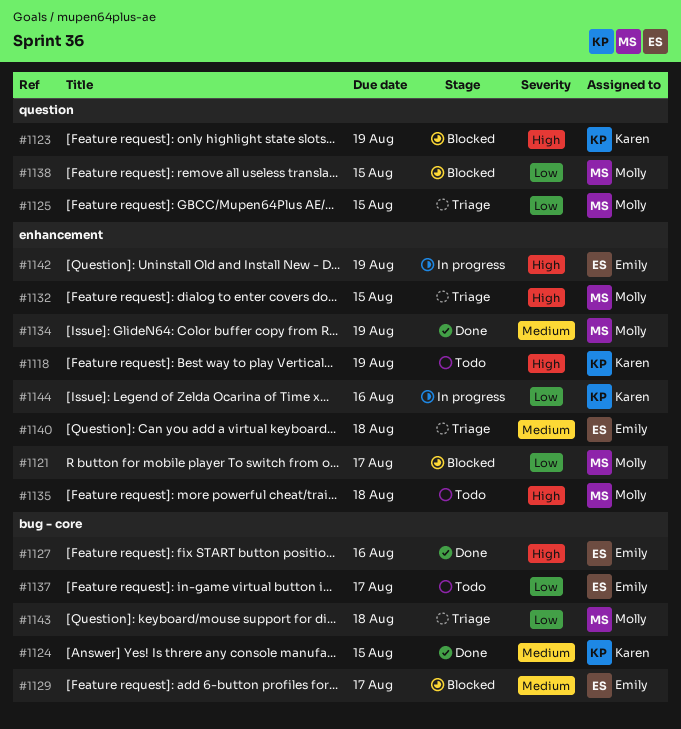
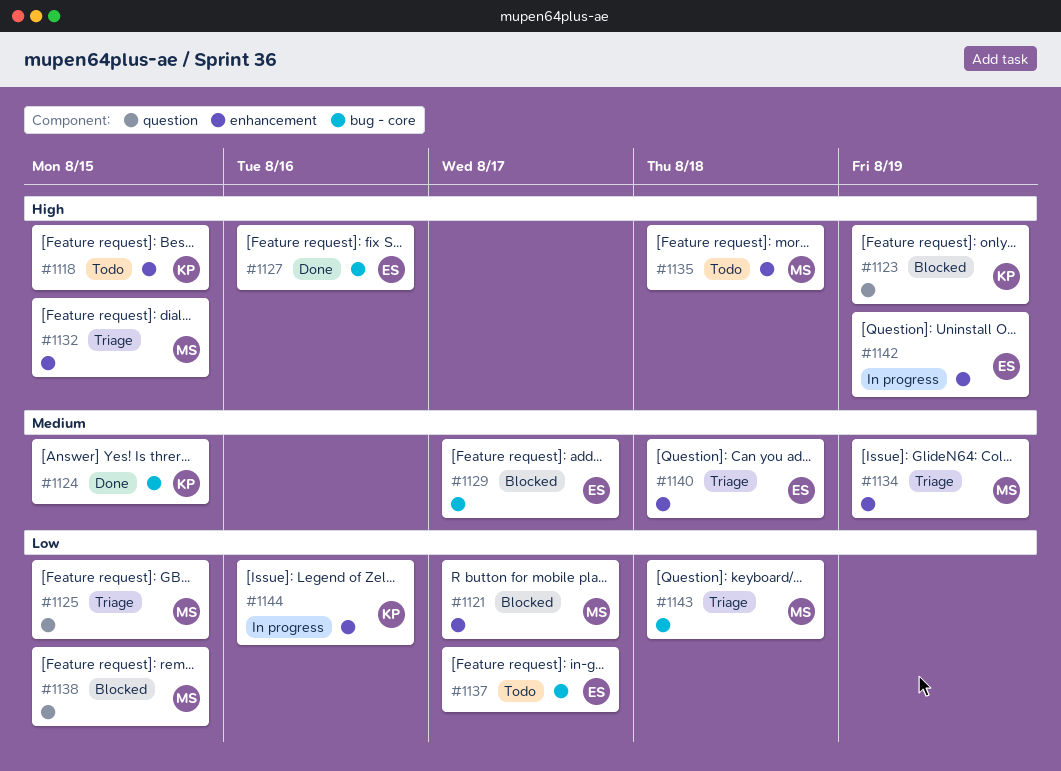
#1118, due: Aug 19 -> Aug 15
#1134, status: Done -> Triage

